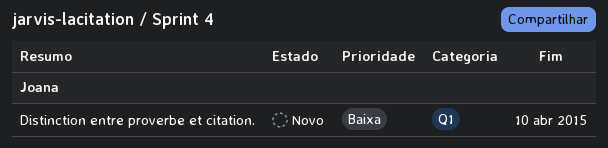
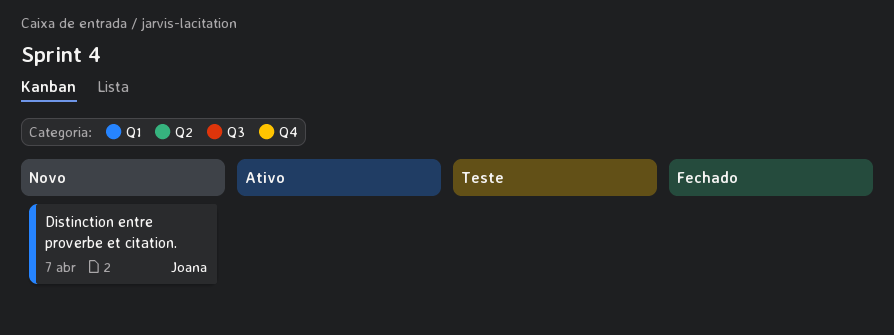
Distinction entre proverbe et citation., due: Apr 10 -> Apr 7

